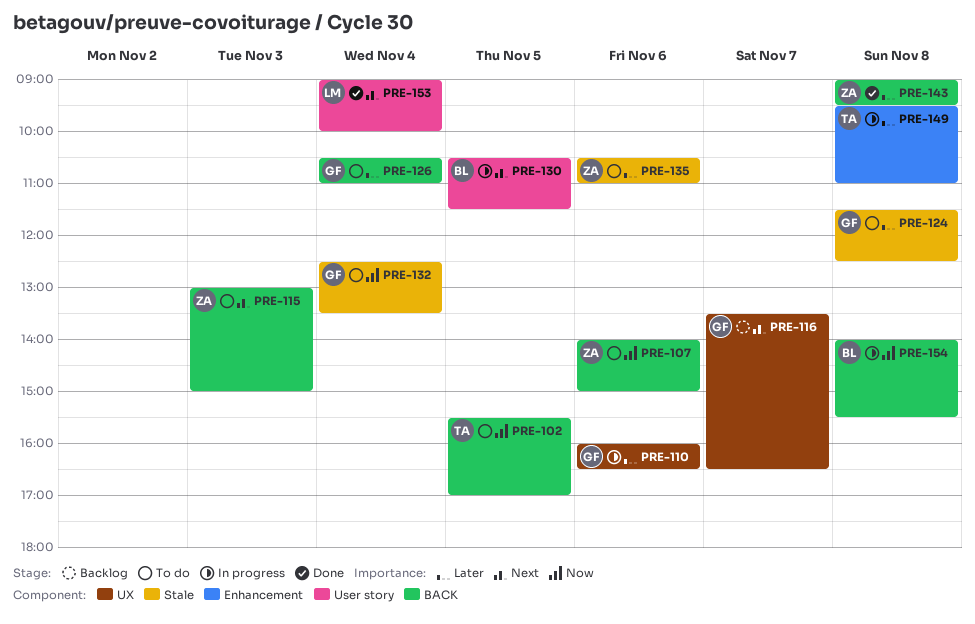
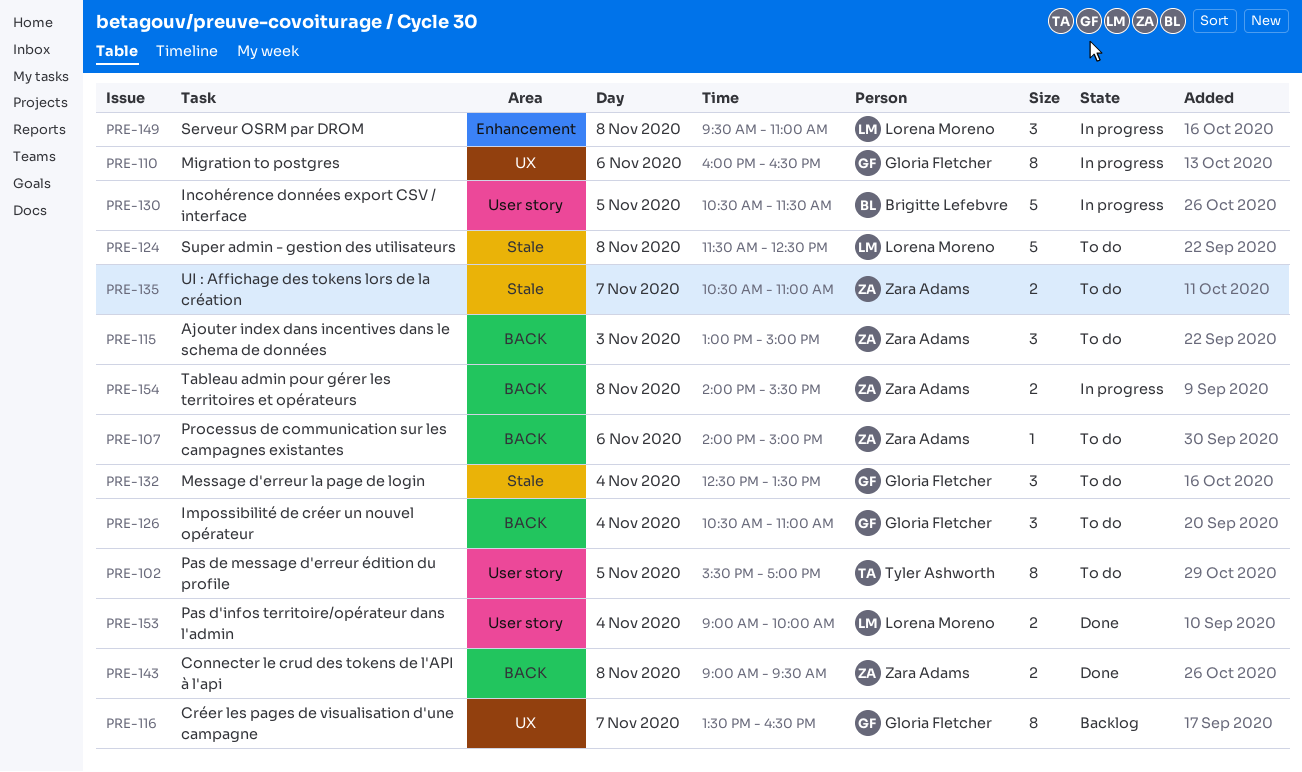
PRE-102, label: BACK -> User story
PRE-124, owner: Gloria Fletcher -> Lorena Moreno
PRE-135, day: Nov 6 -> Nov 7
PRE-149, owner: Tyler Ashworth -> Lorena Moreno
PRE-154, owner: Brigitte Lefebvre -> Zara Adams

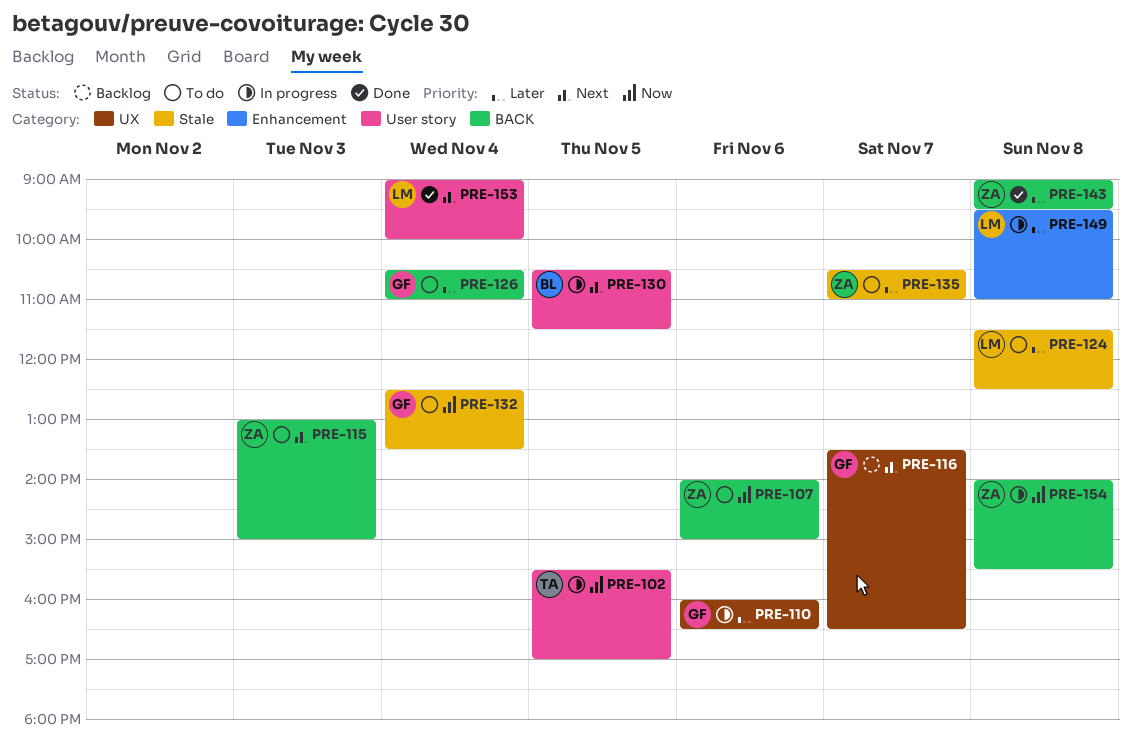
PRE-102, status: To do -> In progress

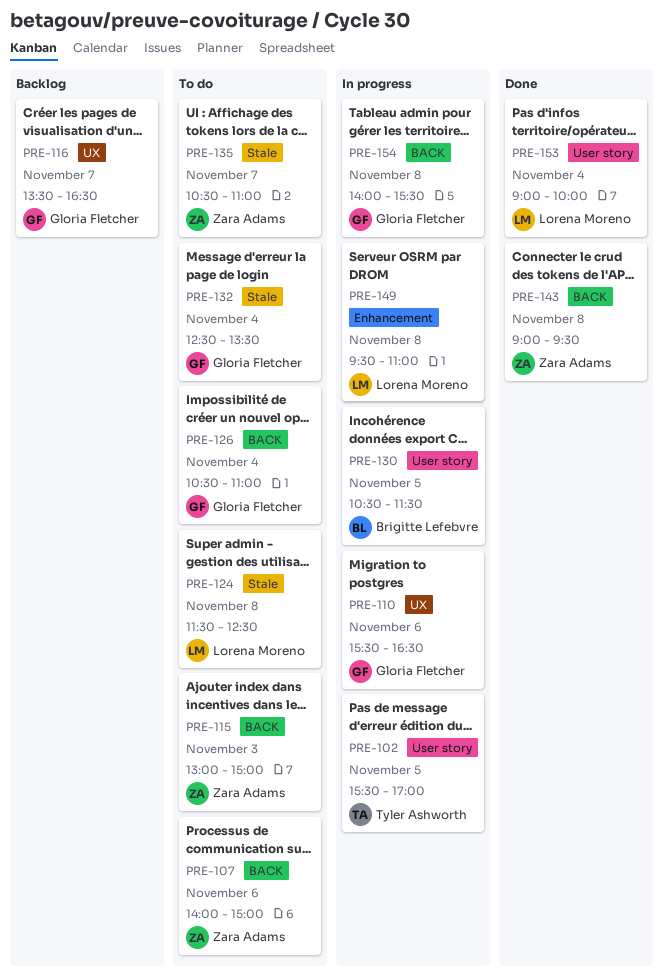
PRE-110, begins: 16:00 -> 15:30
PRE-154, owner: Zara Adams -> Gloria Fletcher

